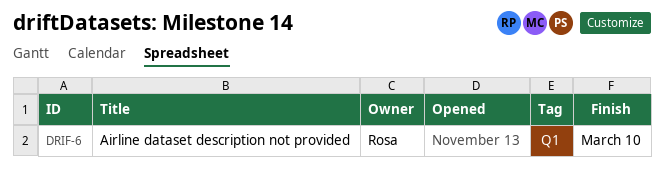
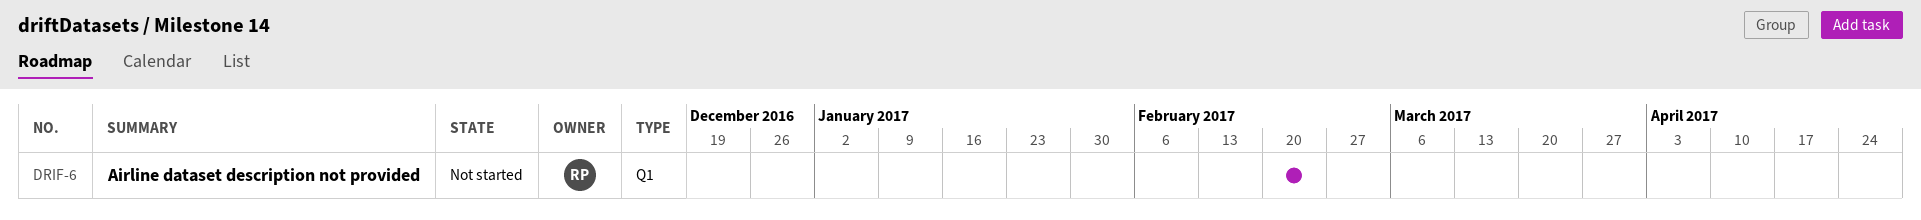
DRIF-6, due: Mar 10 -> Feb 24

